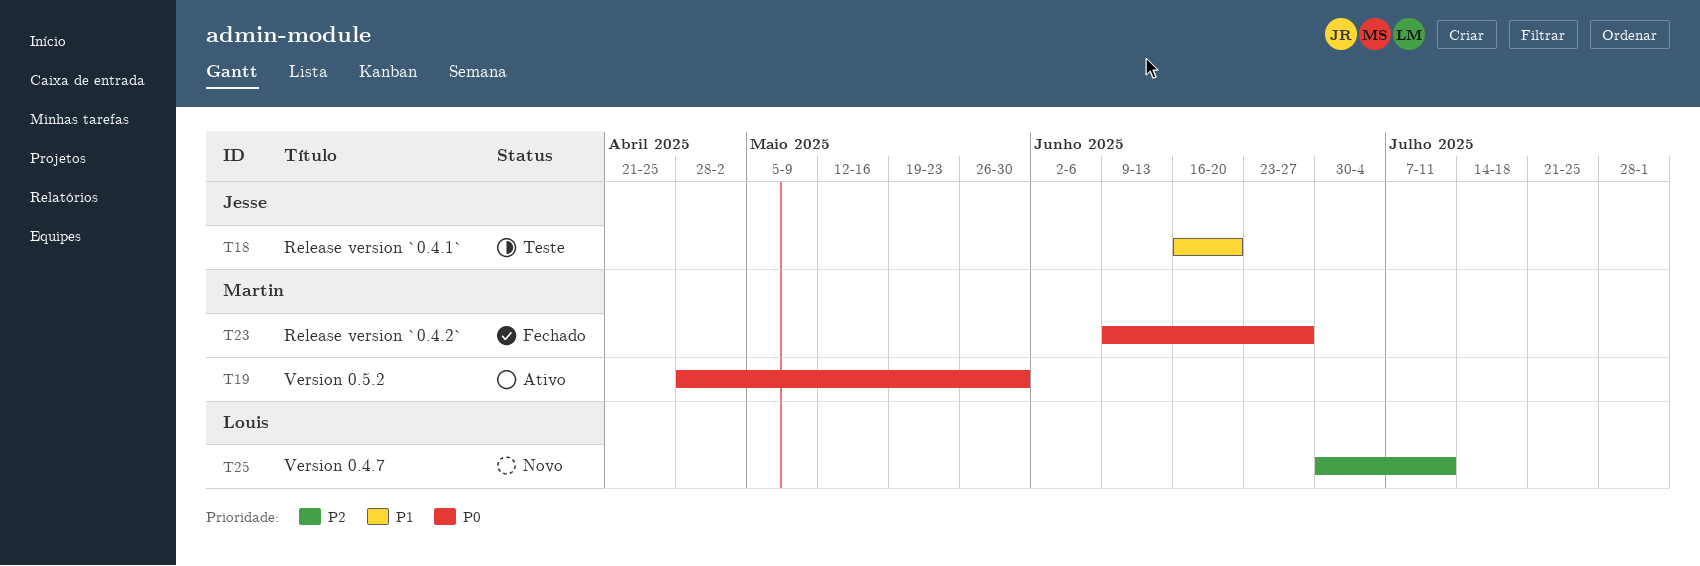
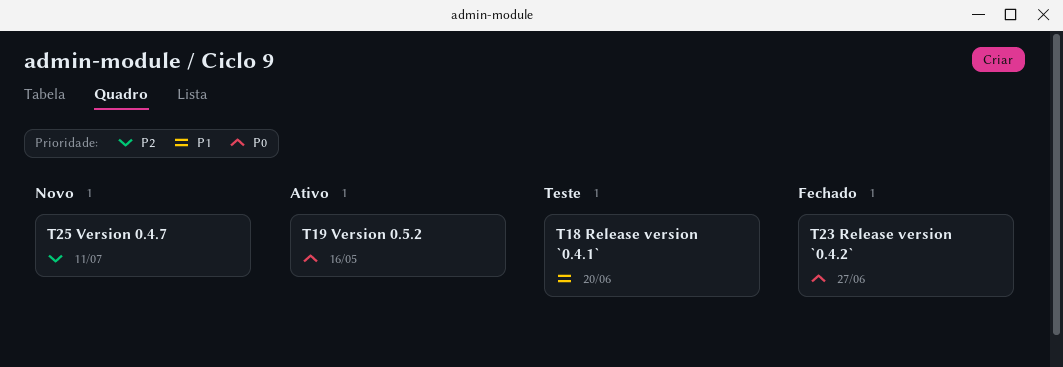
T19, due: May 30 -> May 16

